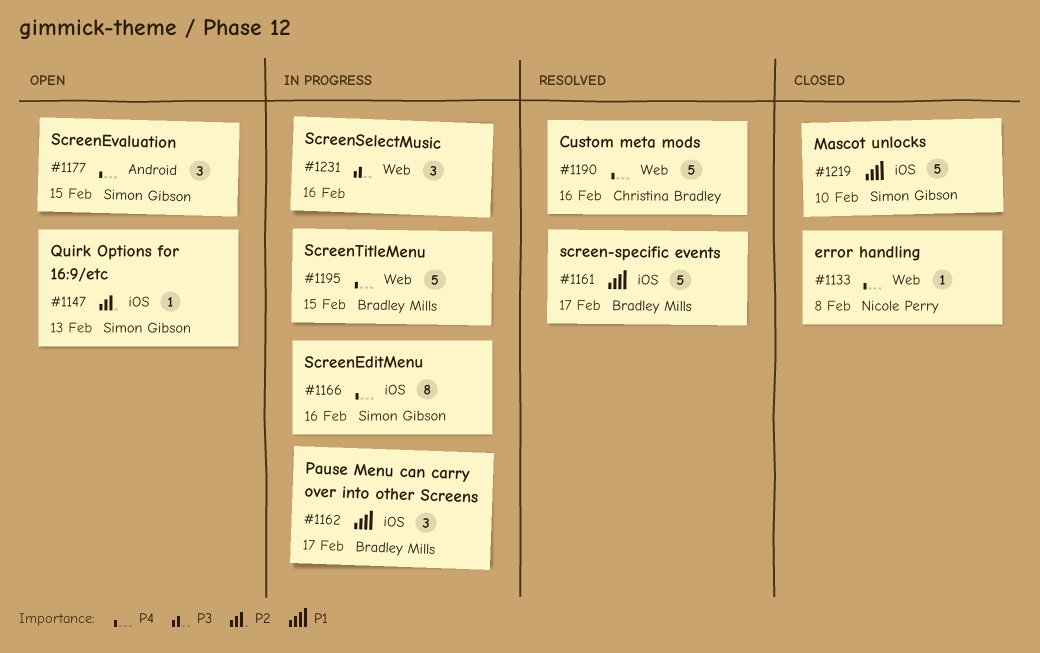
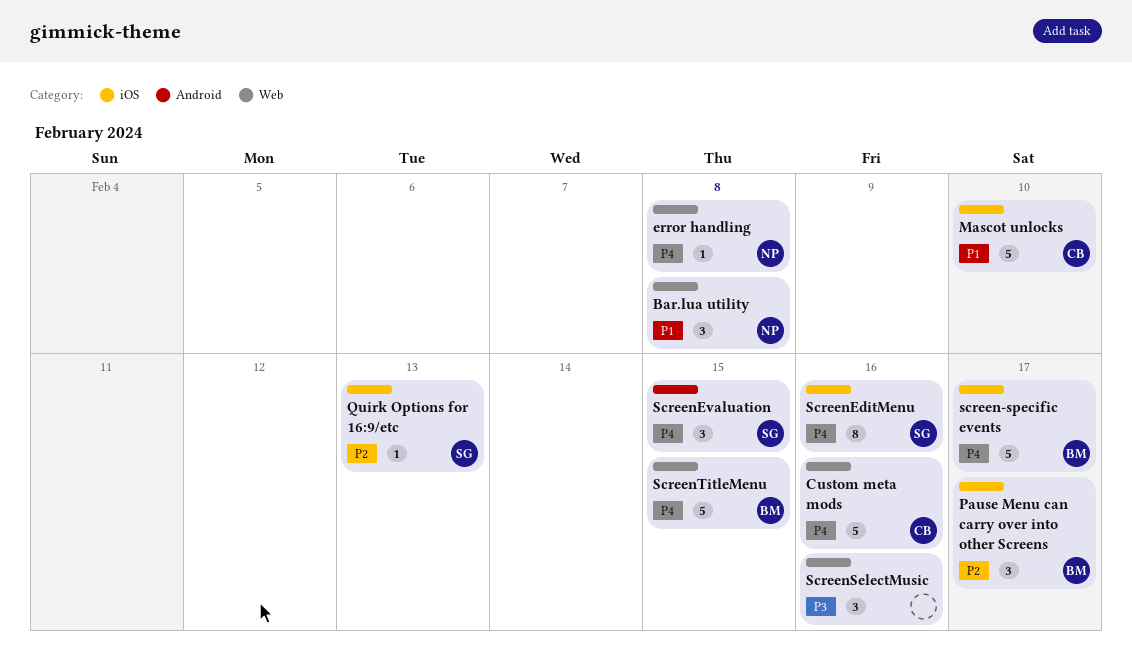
Bar.lua utility: none -> present
Mascot unlocks, owner: Simon Gibson -> Christina Bradley
Pause Menu can carry over into other Screens, priority: P1 -> P2
screen-specific events, priority: P1 -> P4

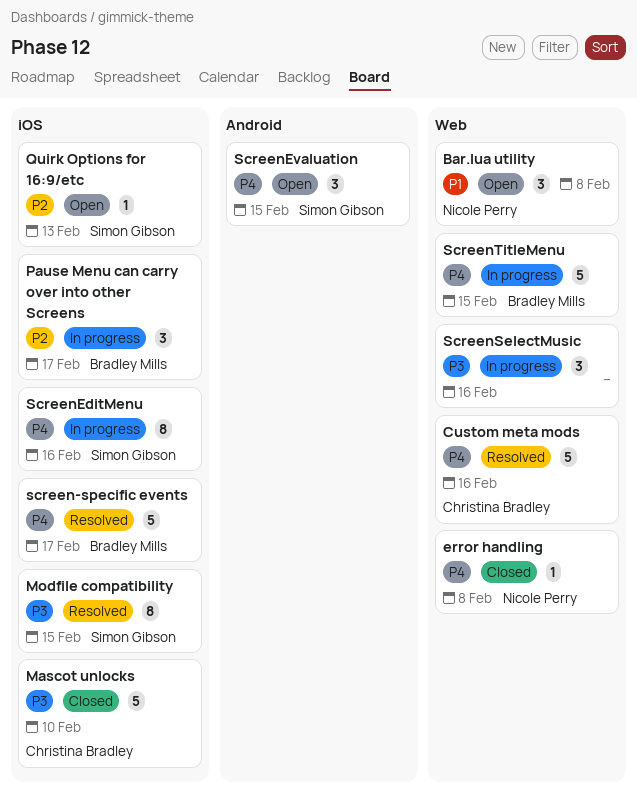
Mascot unlocks, priority: P1 -> P3
Modfile compatibility: none -> present

